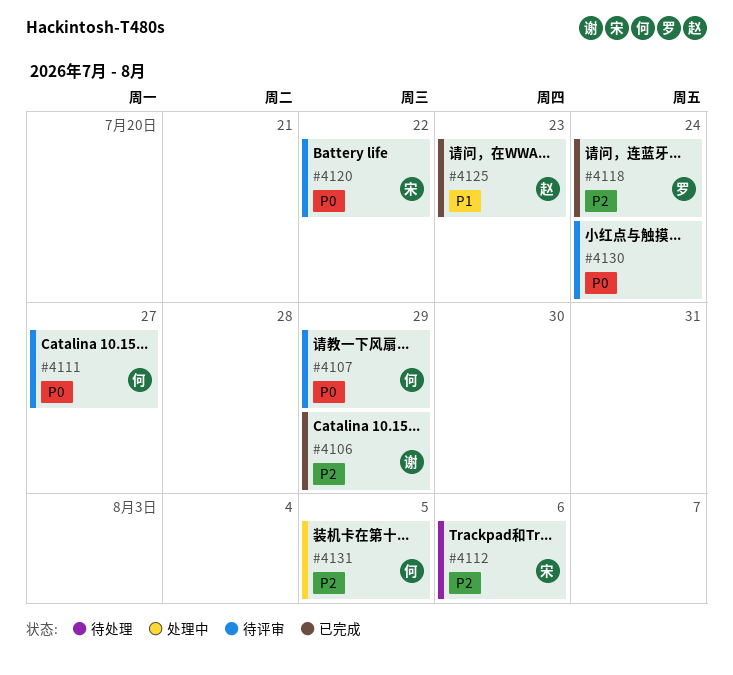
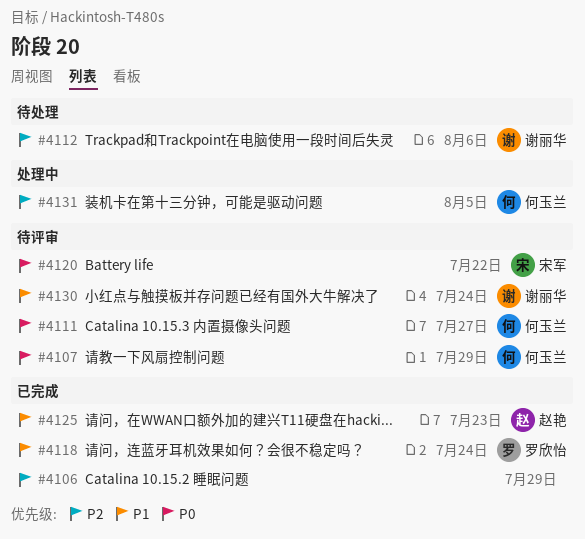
#4106, owner: 谢丽华 -> none
#4112, owner: 宋军 -> 谢丽华
#4118, priority: P2 -> P1
#4130, owner: none -> 谢丽华
#4130, priority: P0 -> P1

